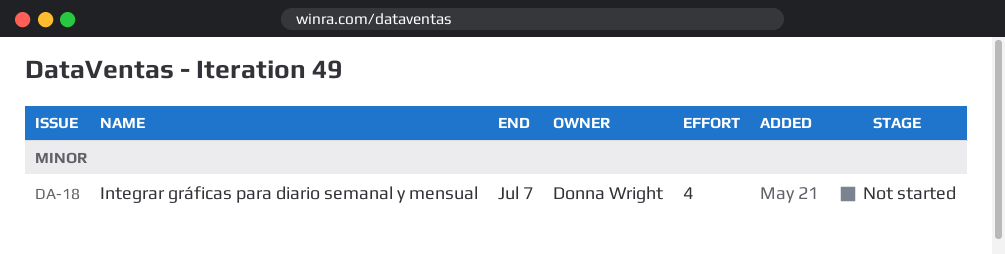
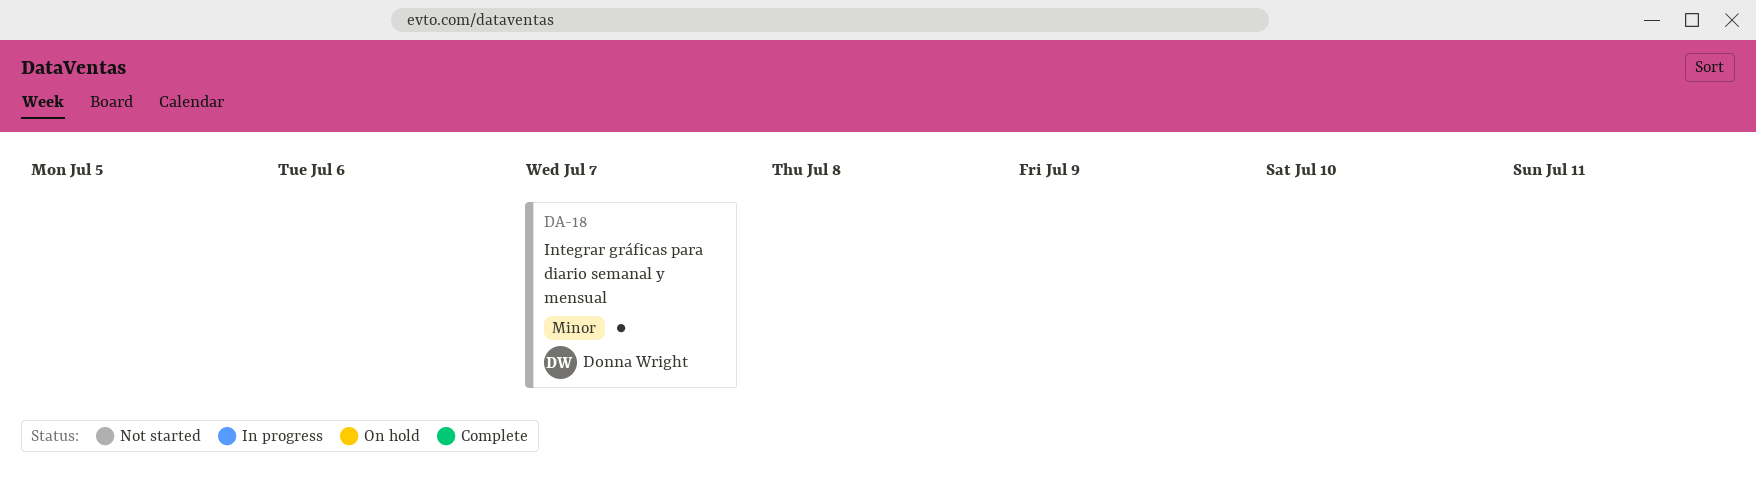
DA-18, estimate: 4 -> 1

